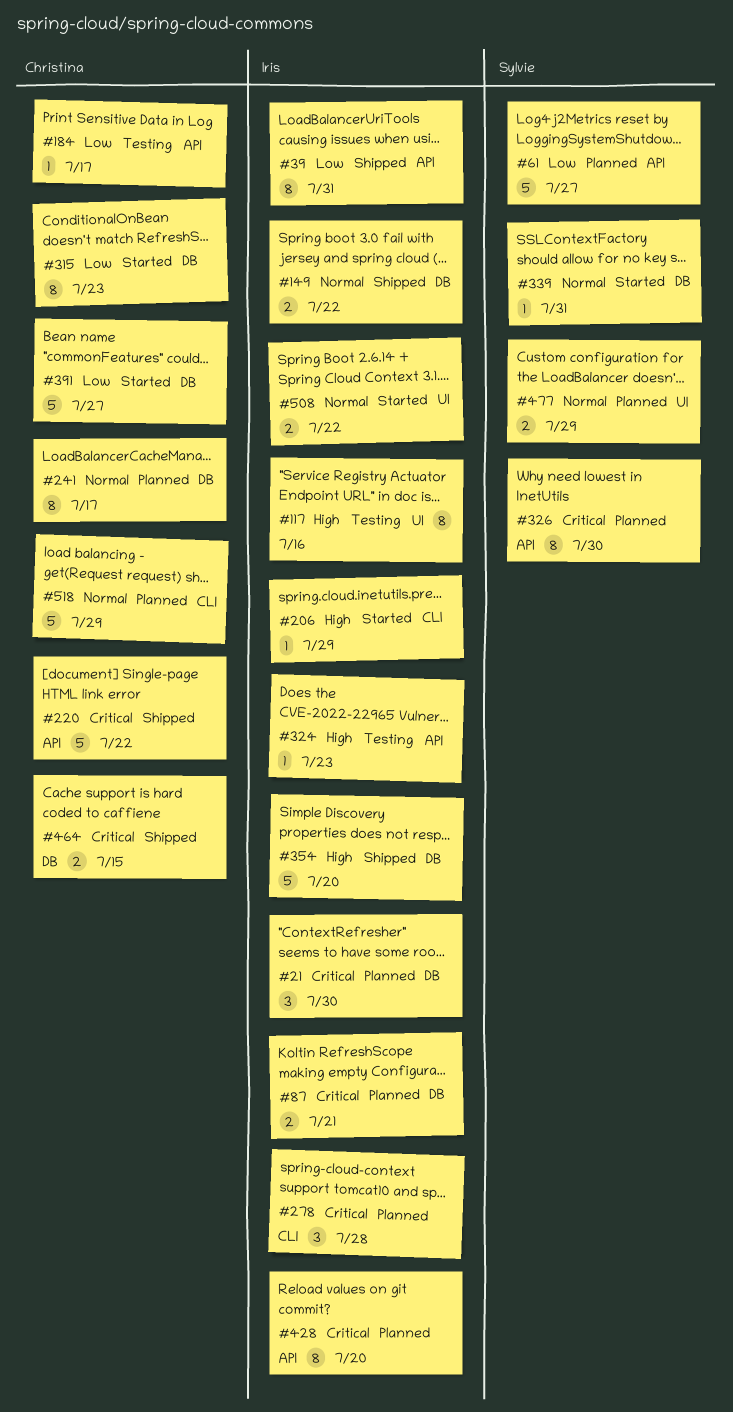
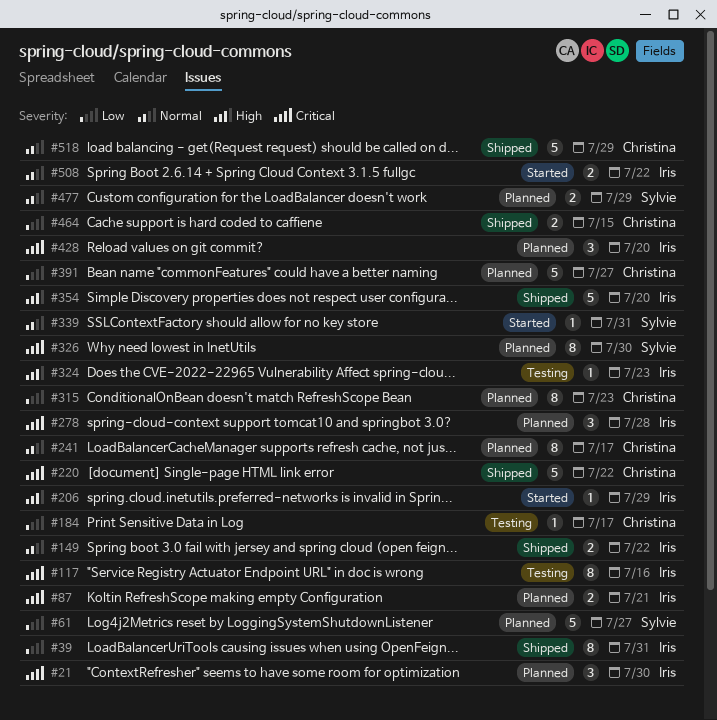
#117, priority: High -> Critical
#315, status: Started -> Planned
#391, status: Started -> Planned
#428, estimate: 8 -> 3
#464, priority: Critical -> Low
#518, status: Planned -> Shipped

